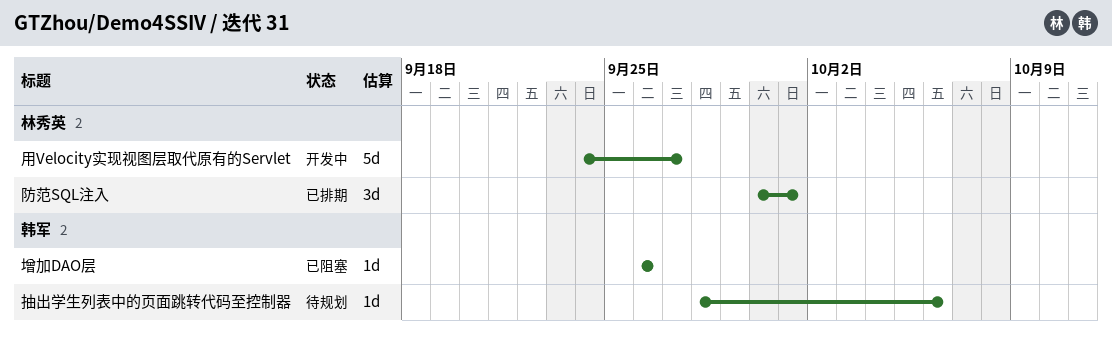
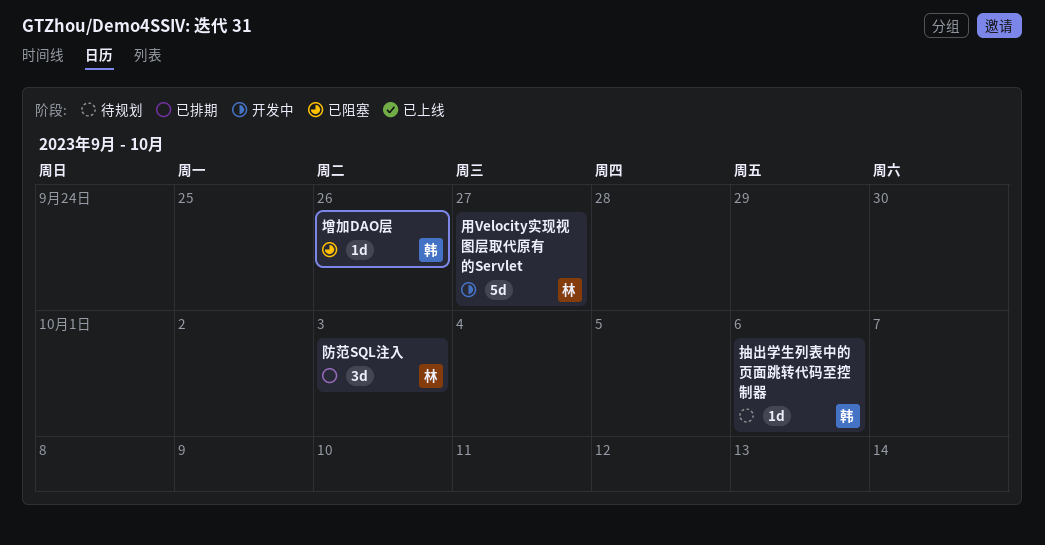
防范SQL注入, due: Oct 1 -> Oct 3

